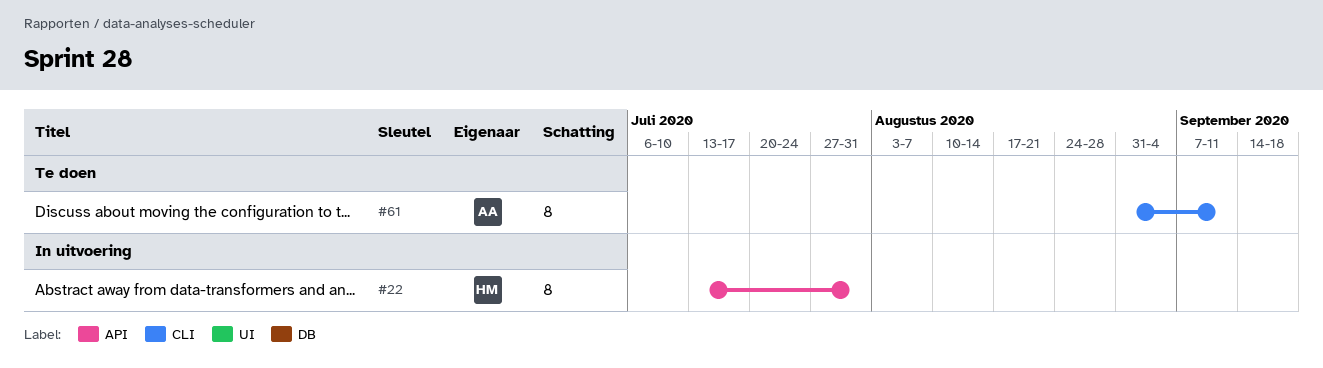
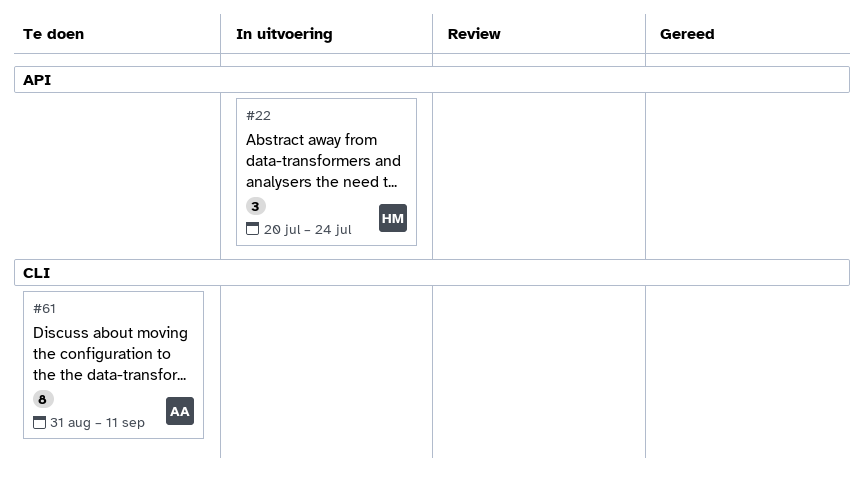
#22, estimate: 8 -> 3
#22, start: Jul 13 -> Jul 20
#22, due: Jul 31 -> Jul 24

